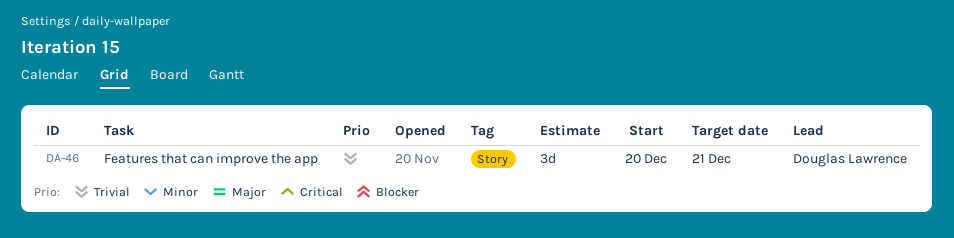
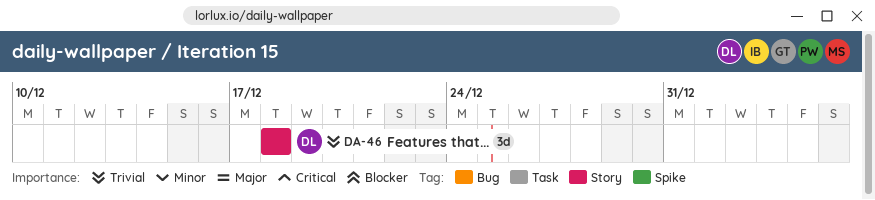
DA-46, start: Dec 20 -> Dec 18
DA-46, due: Dec 21 -> Dec 18

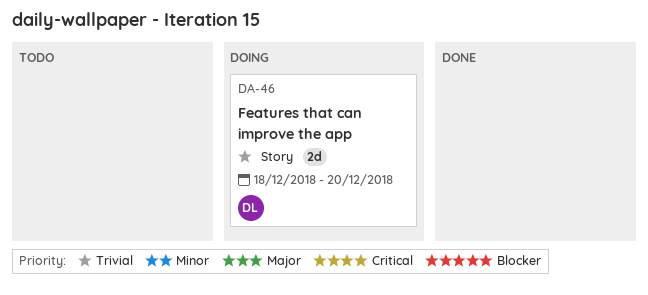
DA-46, estimate: 3d -> 2d
DA-46, due: Dec 18 -> Dec 20

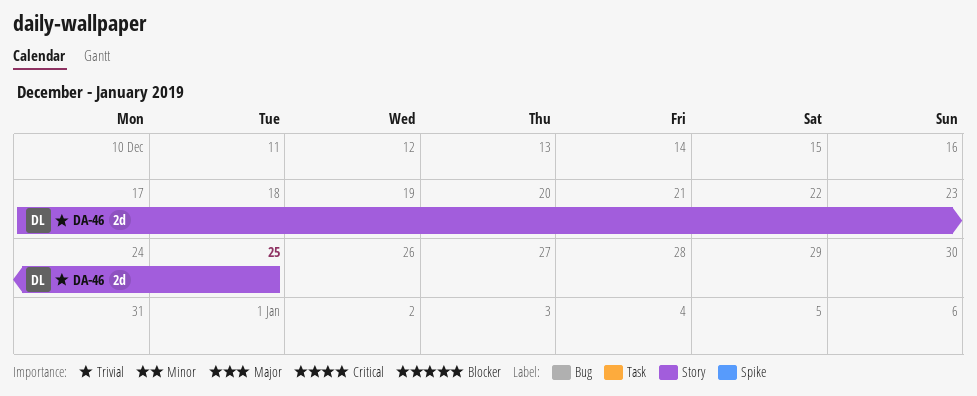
DA-46, start: Dec 18 -> Dec 17
DA-46, due: Dec 20 -> Dec 25

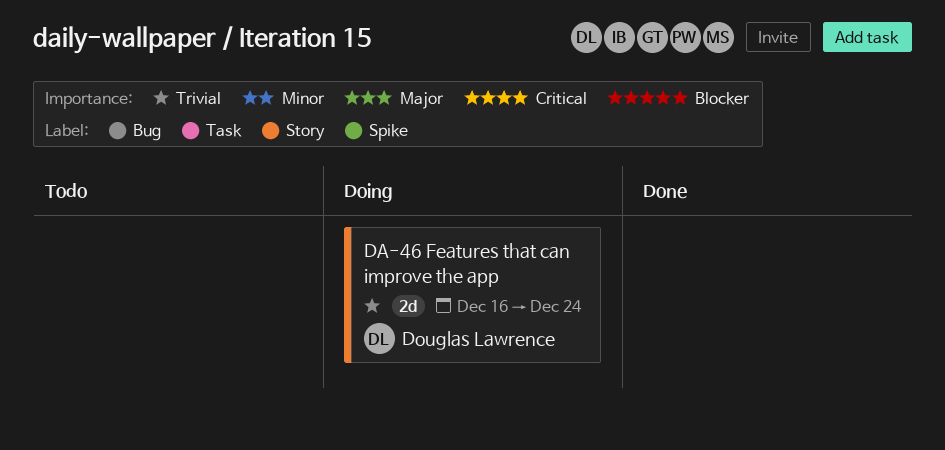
DA-46, start: Dec 17 -> Dec 16
DA-46, due: Dec 25 -> Dec 24

